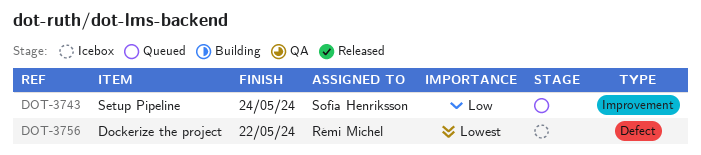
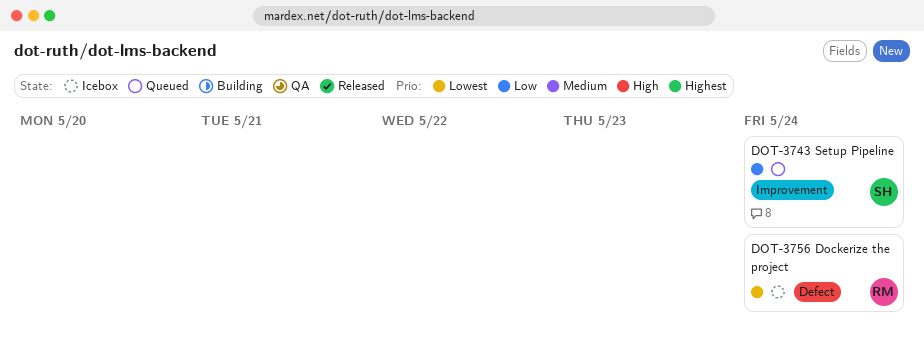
DOT-3756, due: May 22 -> May 24

